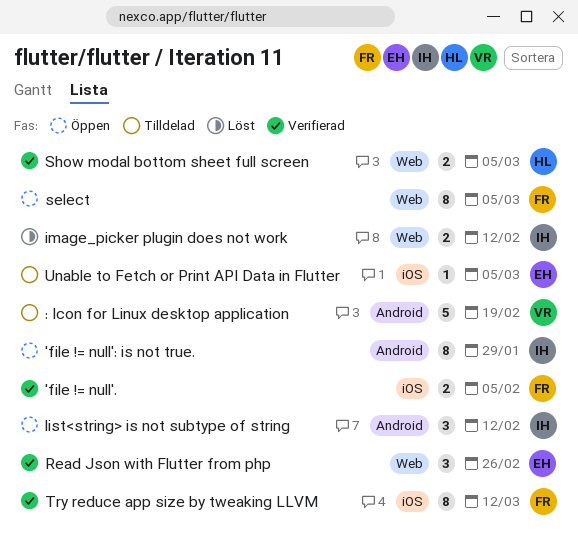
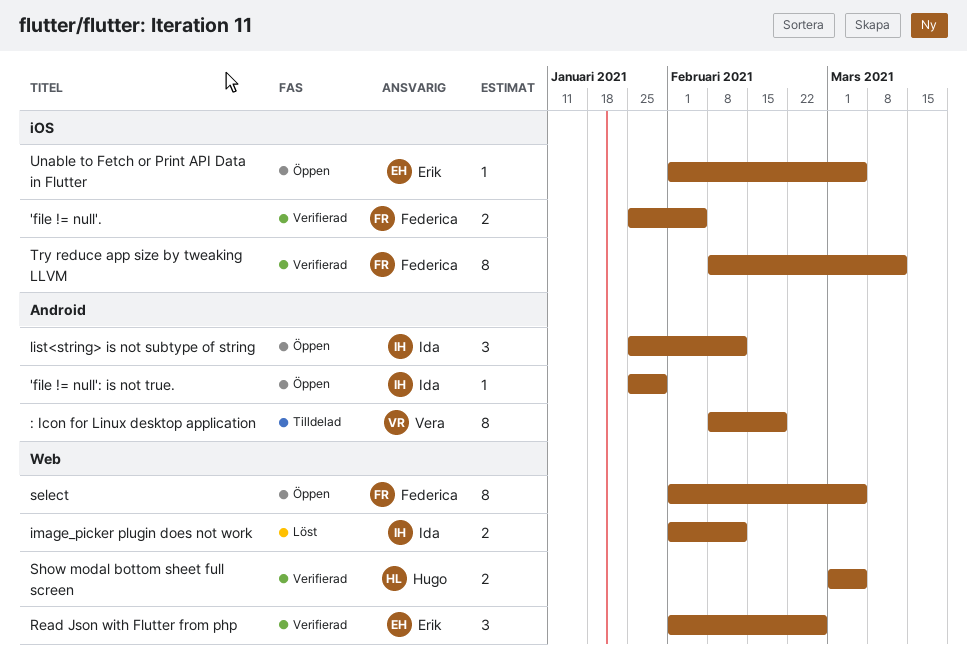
'file != null': is not true., estimate: 8 -> 1
: Icon for Linux desktop application, estimate: 5 -> 8
Unable to Fetch or Print API Data in Flutter, status: Tilldelad -> Öppen

